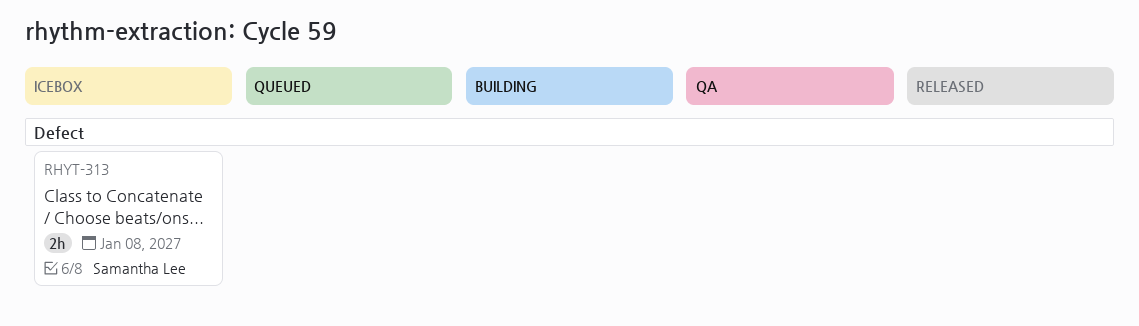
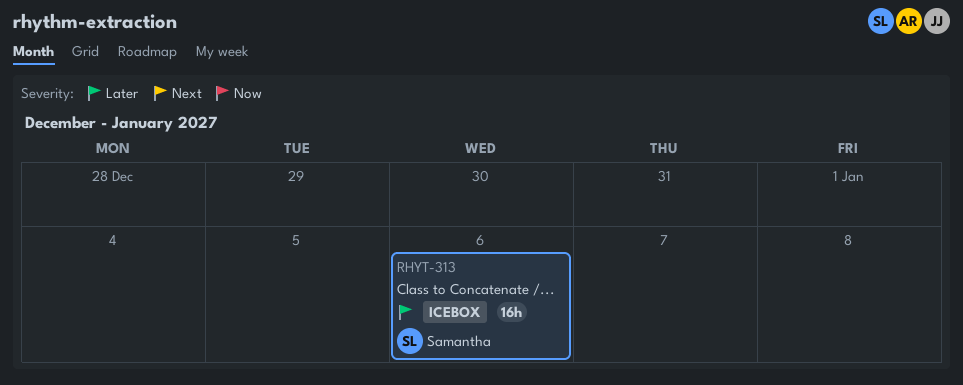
RHYT-313, estimate: 2h -> 16h
RHYT-313, due: Jan 8 -> Jan 6

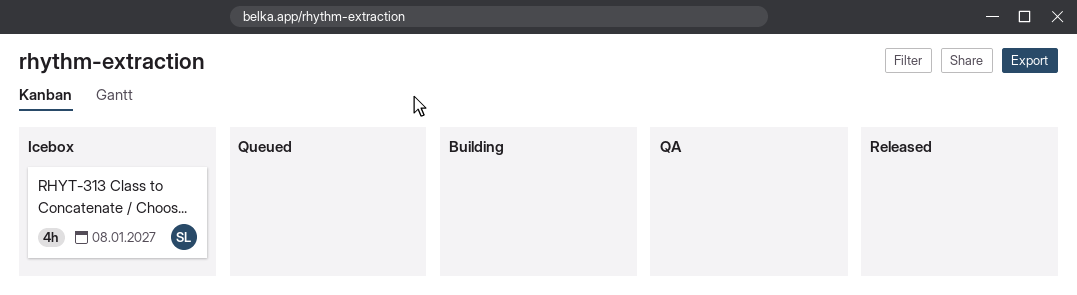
RHYT-313, estimate: 16h -> 4h
RHYT-313, due: Jan 6 -> Jan 8

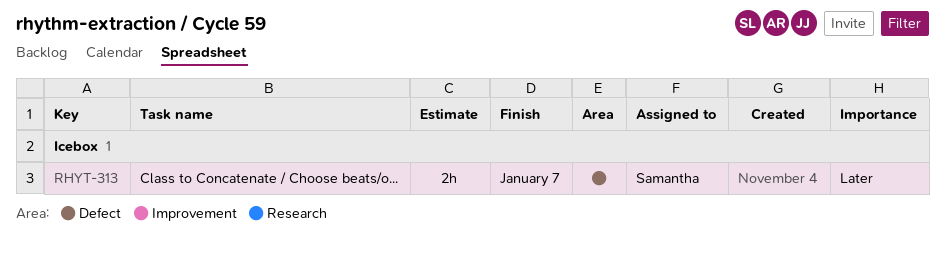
RHYT-313, estimate: 4h -> 2h
RHYT-313, due: Jan 8 -> Jan 7

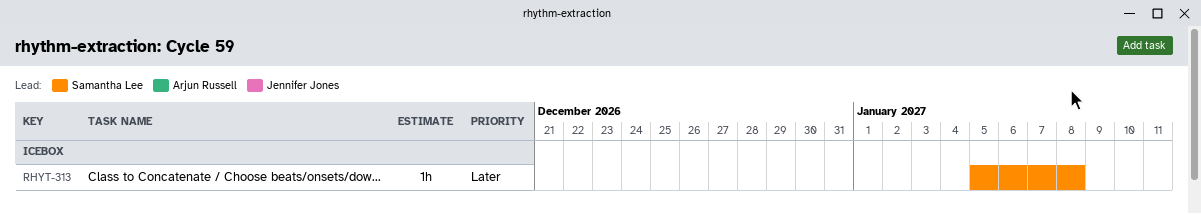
RHYT-313, estimate: 2h -> 1h
RHYT-313, due: Jan 7 -> Jan 8

